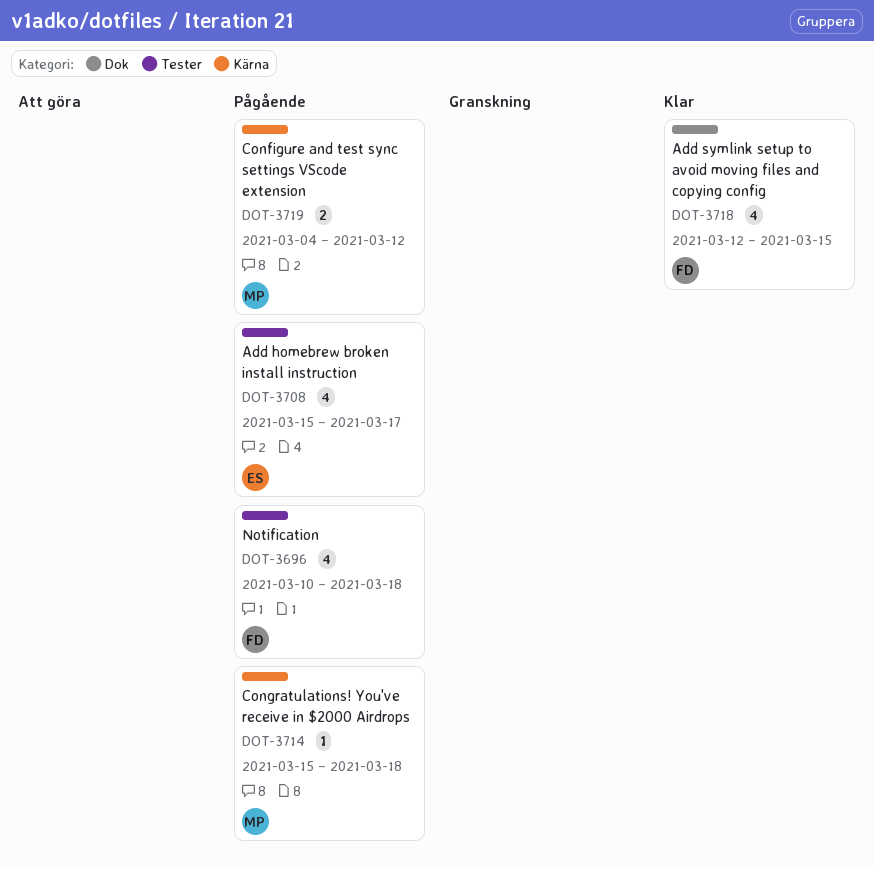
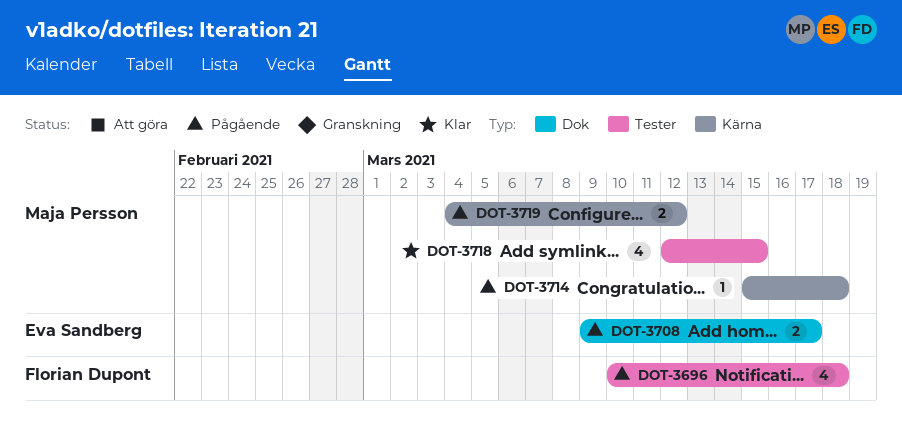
DOT-3708, label: Tester -> Dok
DOT-3708, estimate: 4 -> 2
DOT-3708, start: Mar 15 -> Mar 9
DOT-3718, owner: Florian Dupont -> Maja Persson
DOT-3718, label: Dok -> Tester

